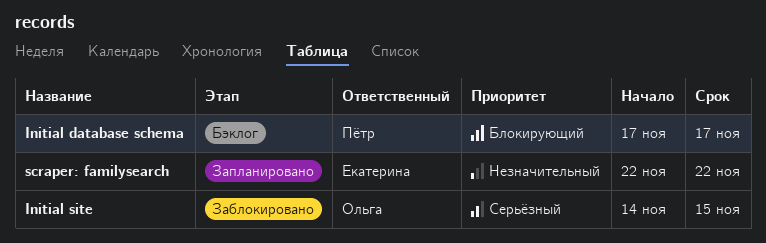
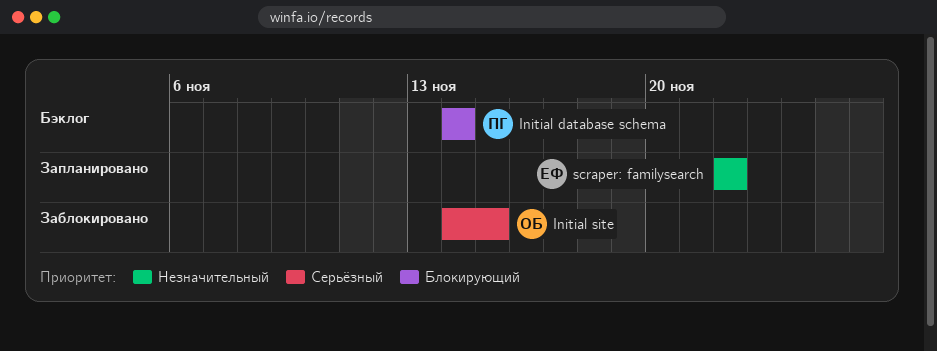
Initial database schema, start: Nov 17 -> Nov 14
Initial database schema, due: Nov 17 -> Nov 14

